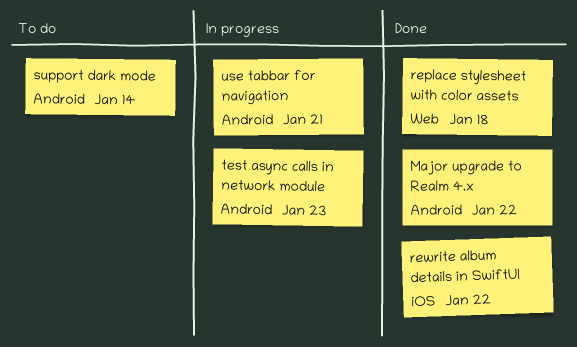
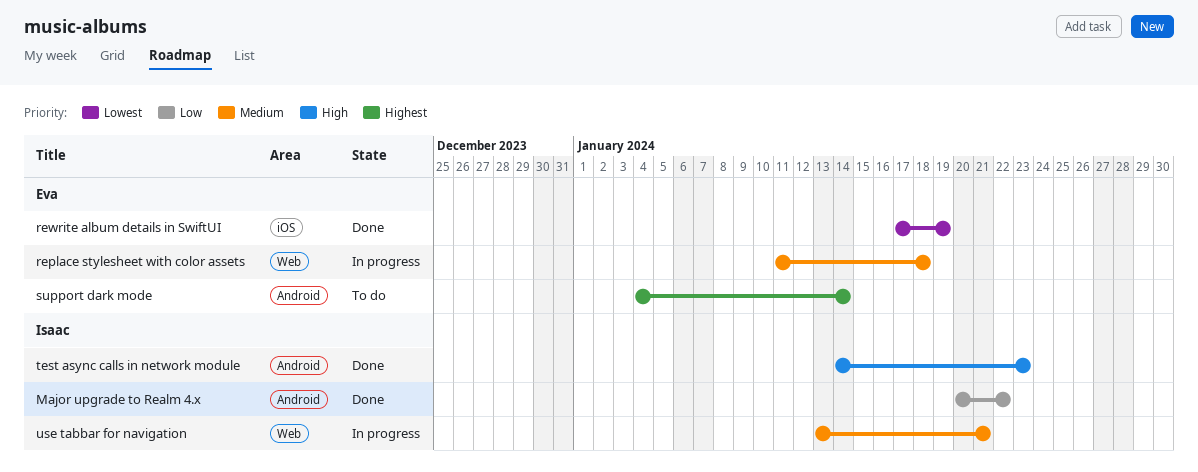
replace stylesheet with color assets, status: Done -> In progress
rewrite album details in SwiftUI, due: Jan 22 -> Jan 19
test async calls in network module, status: In progress -> Done
use tabbar for navigation, label: Android -> Web

